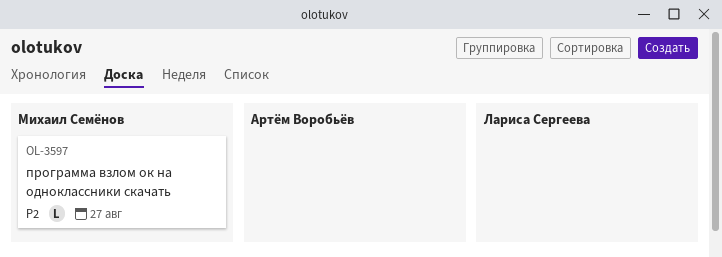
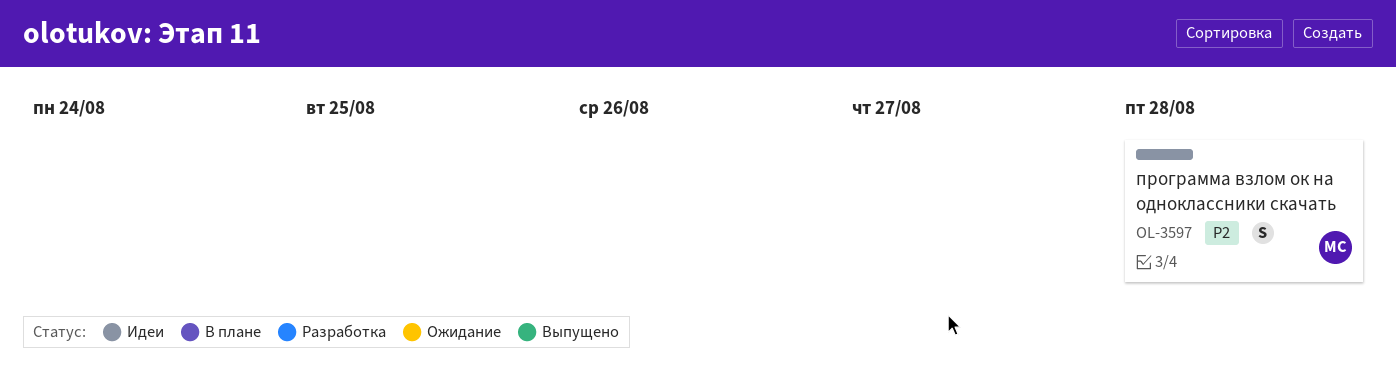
OL-3597, estimate: L -> S
OL-3597, due: Aug 27 -> Aug 28

